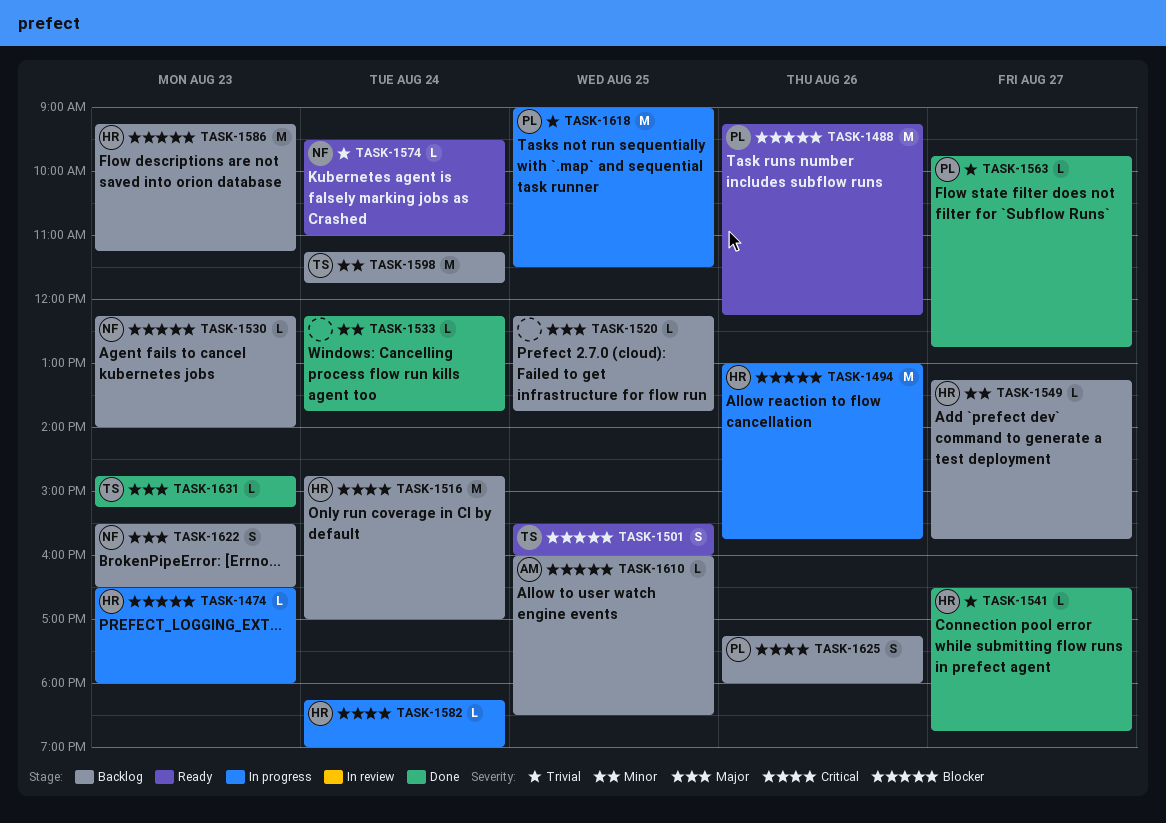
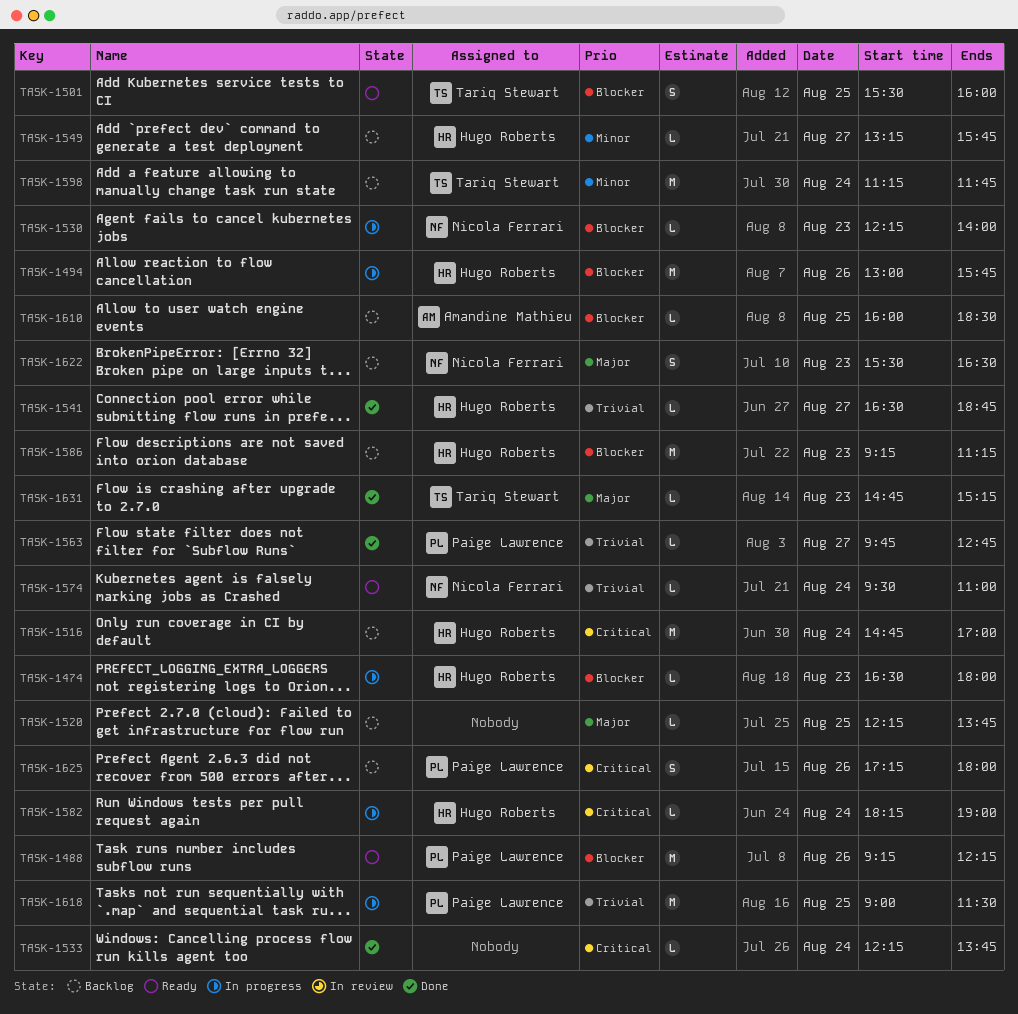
TASK-1530, status: Backlog -> In progress
TASK-1533, priority: Minor -> Critical

